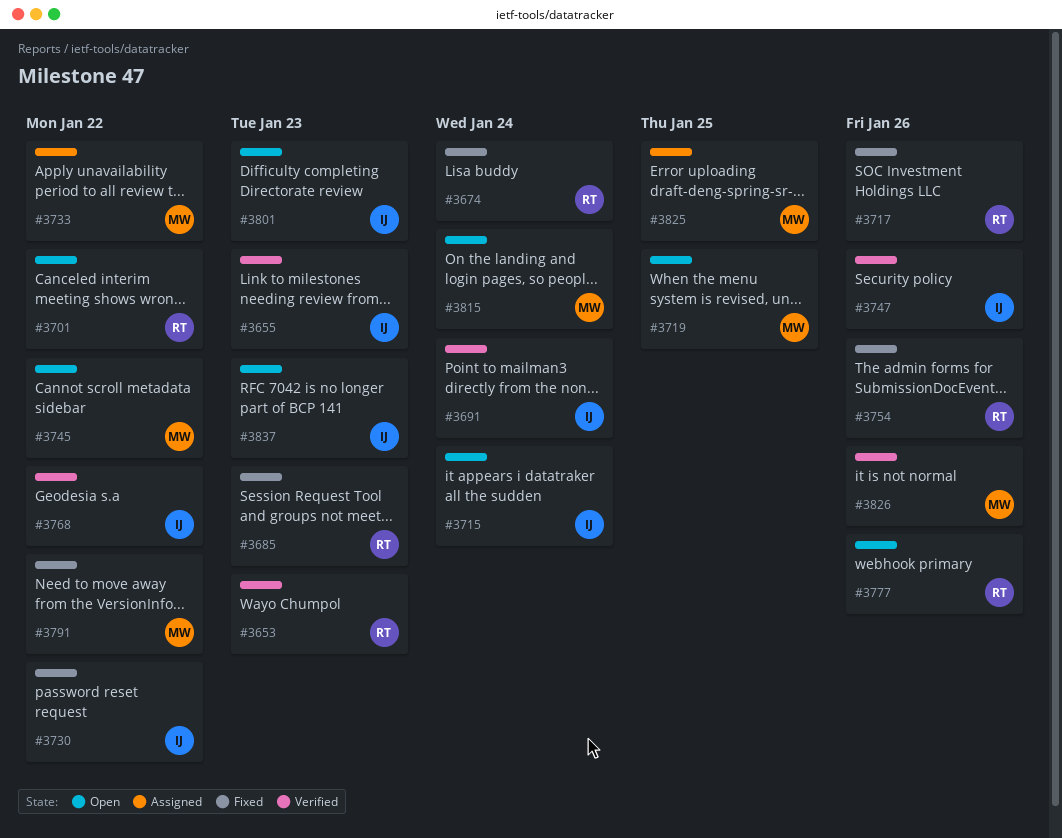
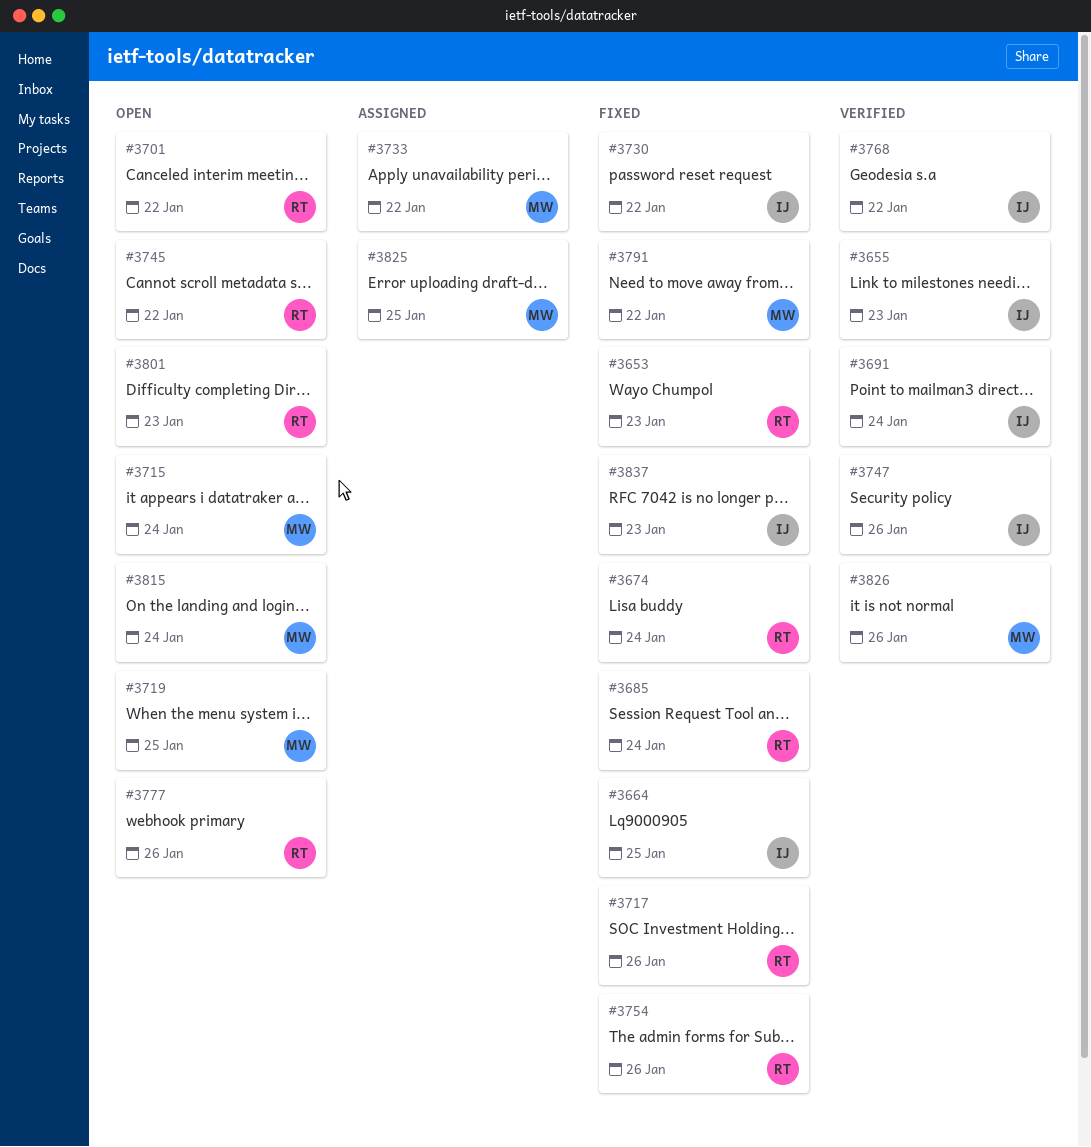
#3653, status: Verified -> Fixed
#3664: none -> present
#3685, due: Jan 23 -> Jan 24
#3715, owner: IJ -> MW
#3745, owner: MW -> RT
#3801, owner: IJ -> RT
#3837, status: Open -> Fixed

